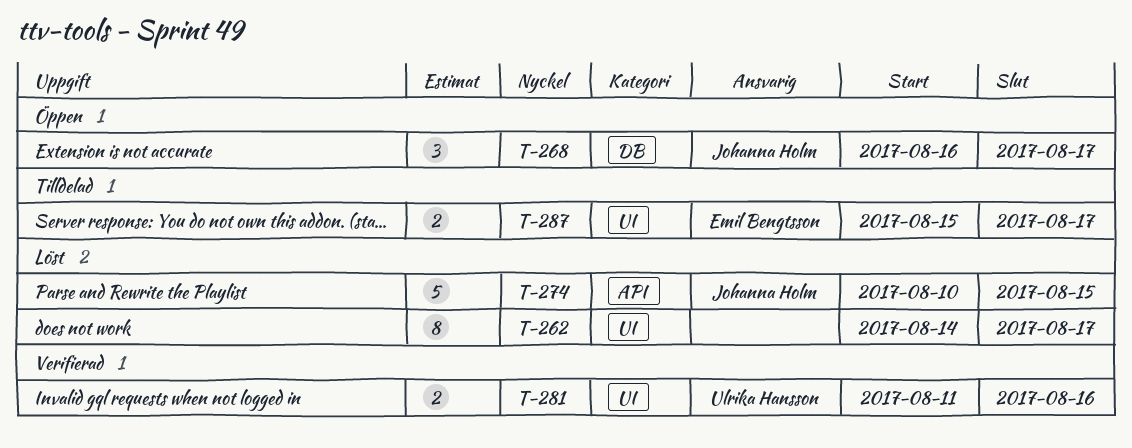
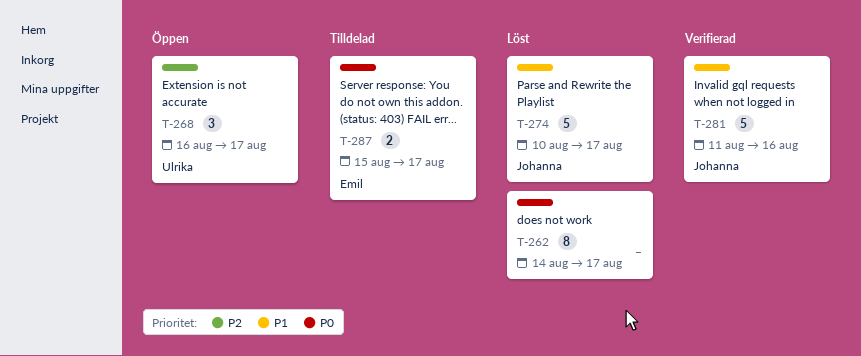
T-268, owner: Johanna Holm -> Ulrika Hansson
T-274, due: Aug 15 -> Aug 17
T-281, owner: Ulrika Hansson -> Johanna Holm
T-281, estimate: 2 -> 5

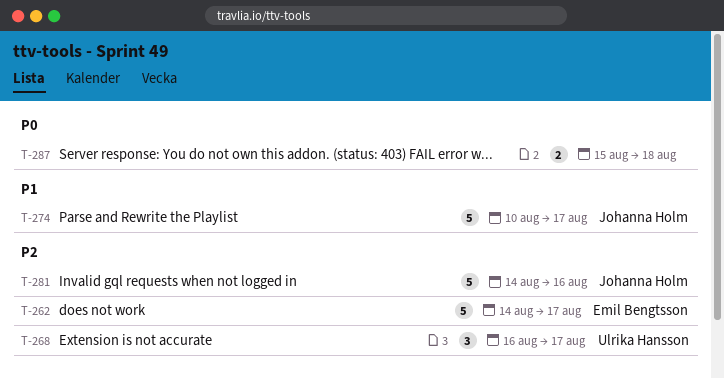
T-262, owner: none -> Emil Bengtsson
T-262, priority: P0 -> P2
T-262, estimate: 8 -> 5
T-281, priority: P1 -> P2
T-281, start: Aug 11 -> Aug 14
T-287, owner: Emil Bengtsson -> none
T-287, due: Aug 17 -> Aug 18

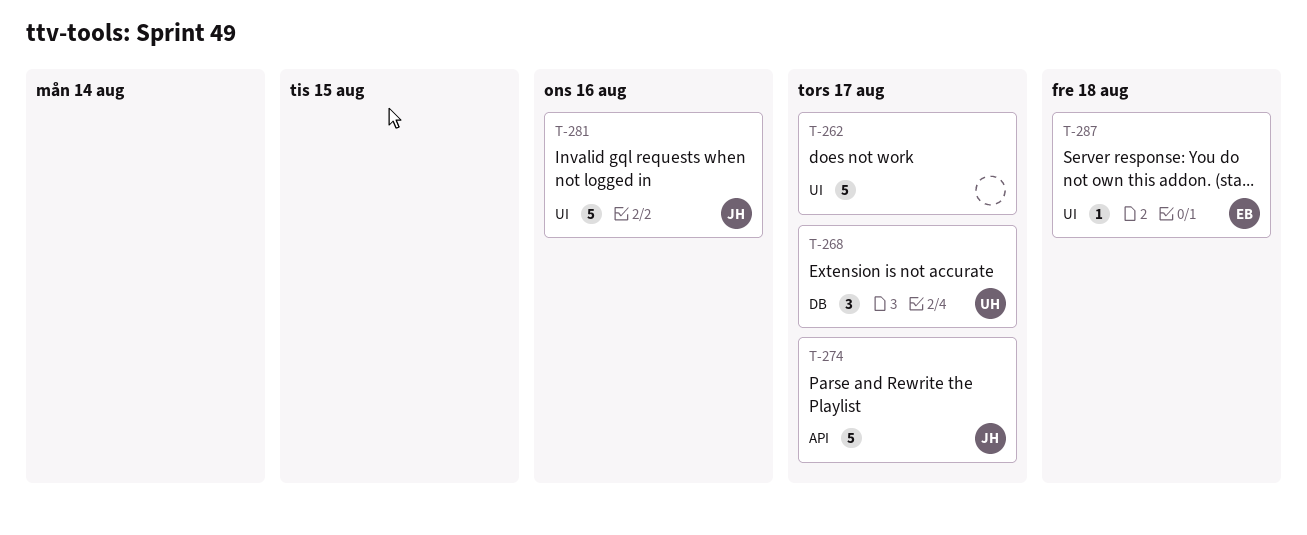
T-262, owner: Emil Bengtsson -> none
T-287, owner: none -> Emil Bengtsson
T-287, estimate: 2 -> 1

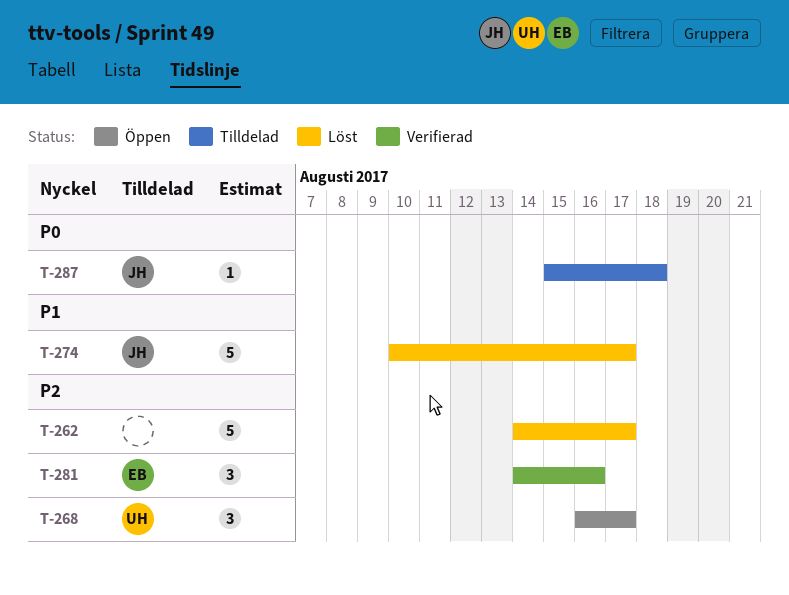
T-281, owner: JH -> EB
T-281, estimate: 5 -> 3
T-287, owner: EB -> JH

